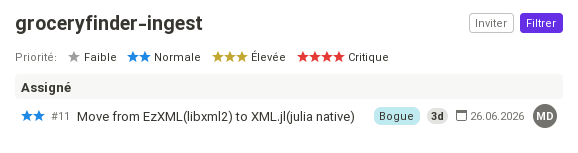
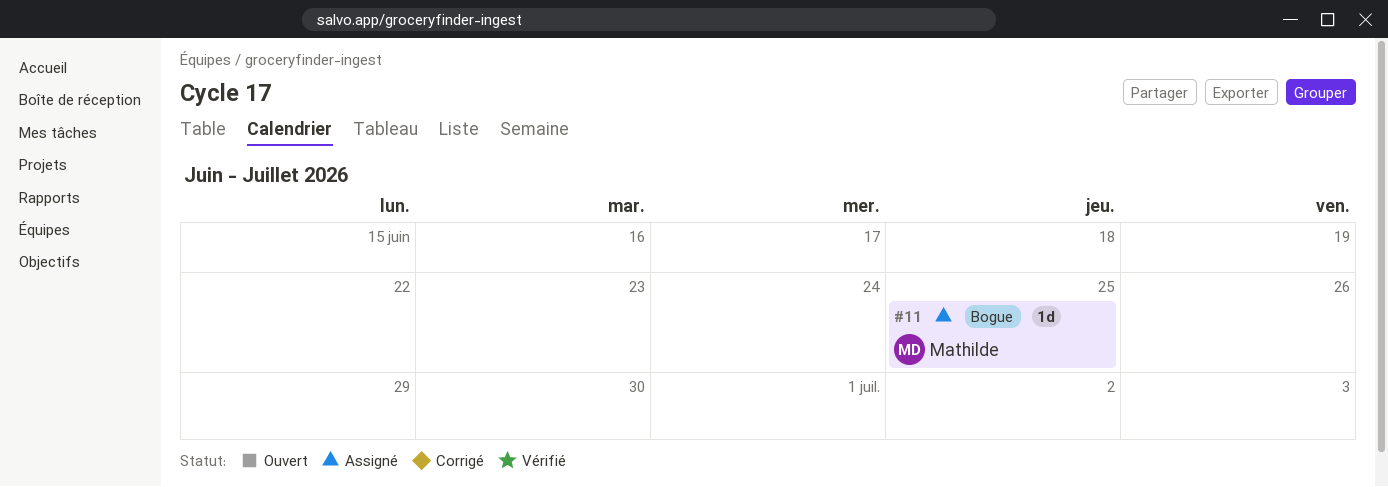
#11, estimate: 3d -> 1d
#11, due: Jun 26 -> Jun 25

